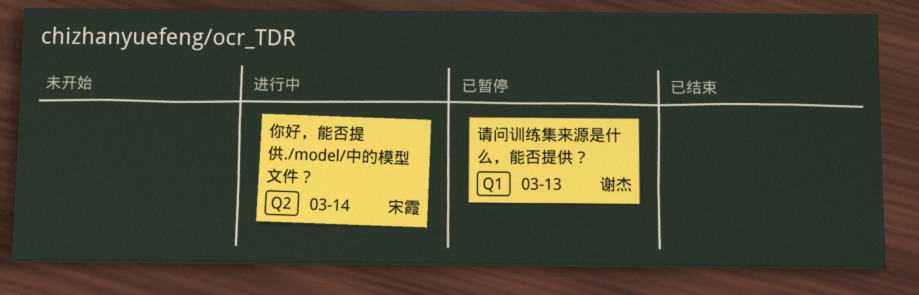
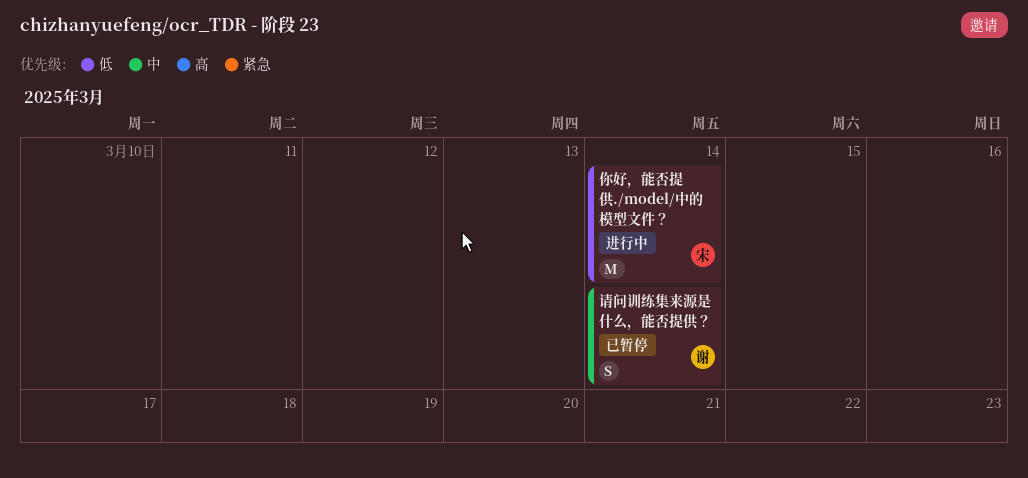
请问训练集来源是什么，能否提供？, due: Mar 13 -> Mar 14

